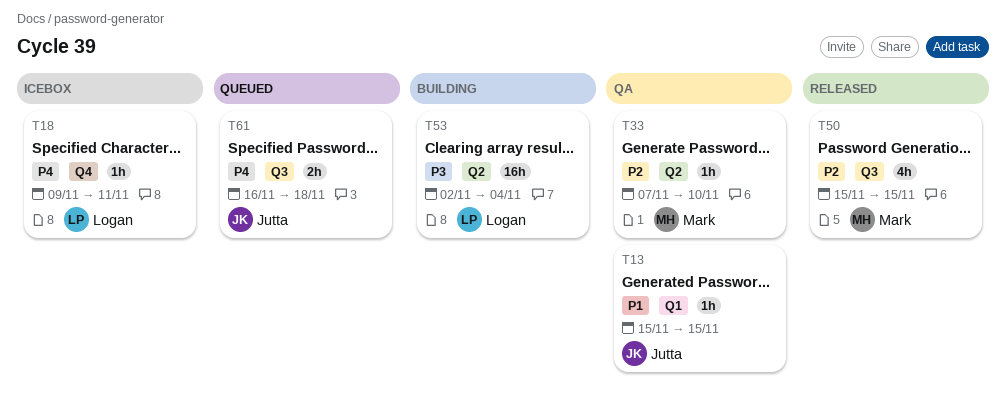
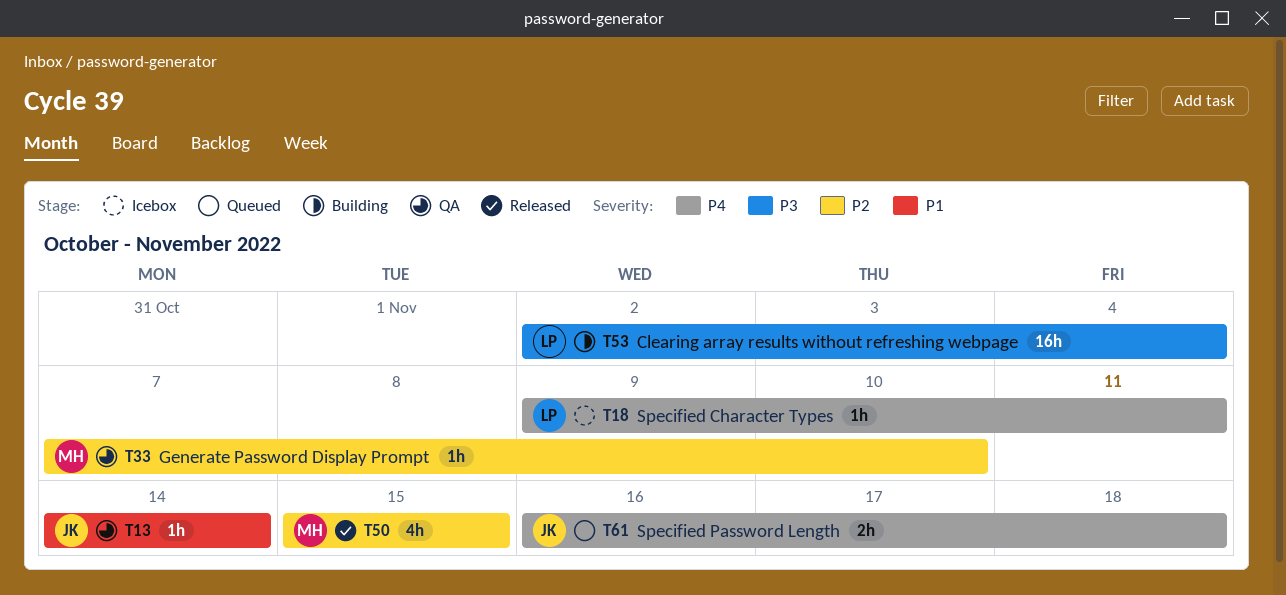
T13, start: Nov 15 -> Nov 14
T13, due: Nov 15 -> Nov 14

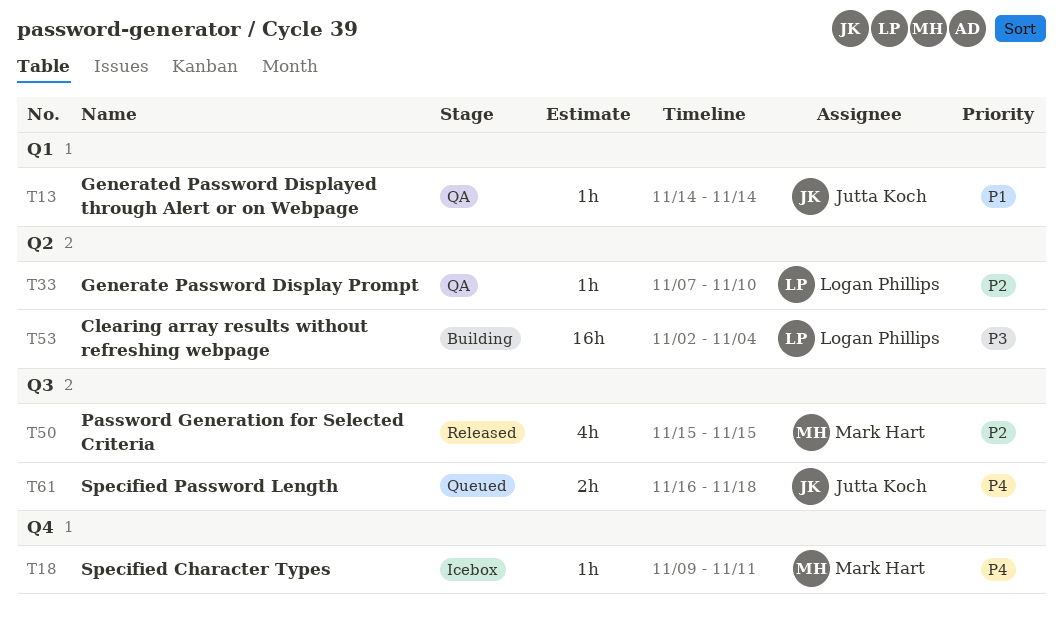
T18, owner: Logan Phillips -> Mark Hart
T33, owner: Mark Hart -> Logan Phillips

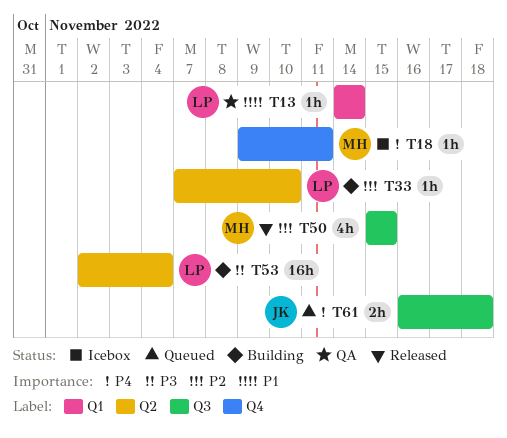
T13, owner: Jutta Koch -> Logan Phillips
T33, status: QA -> Building

